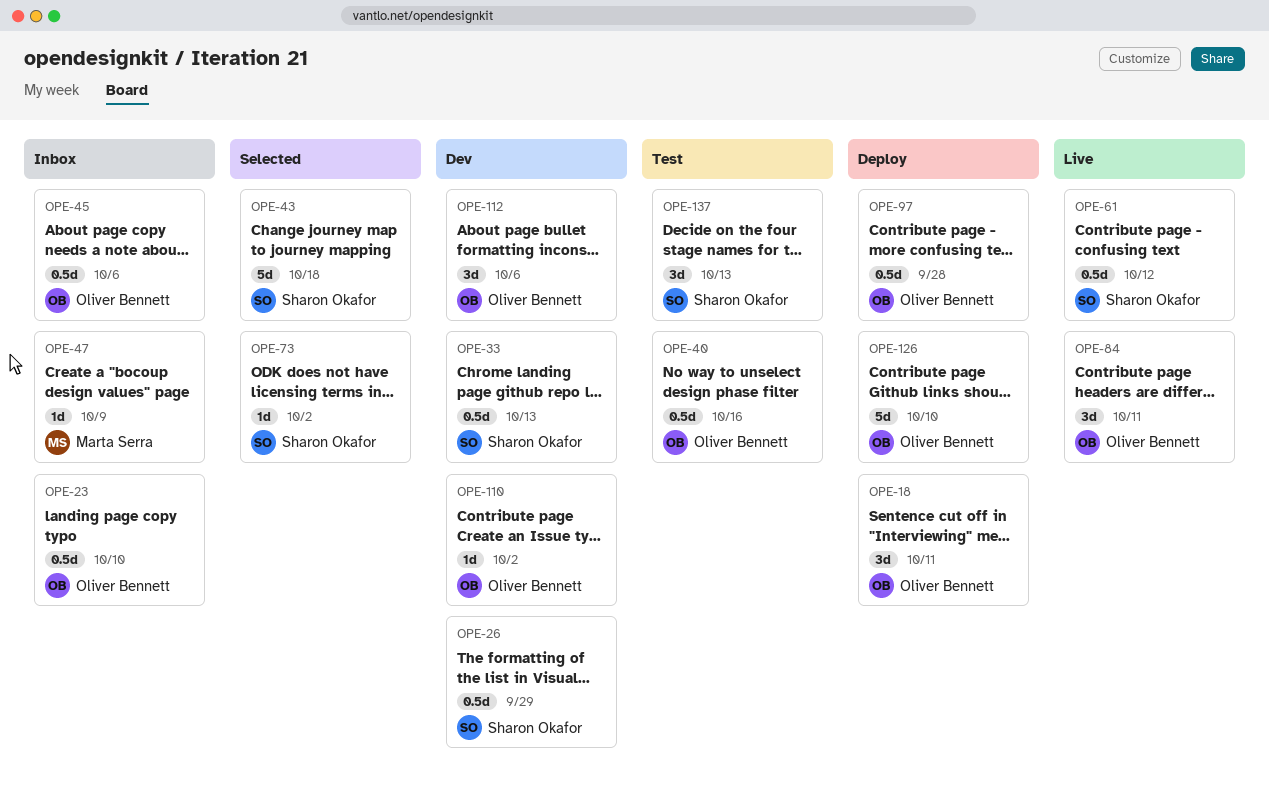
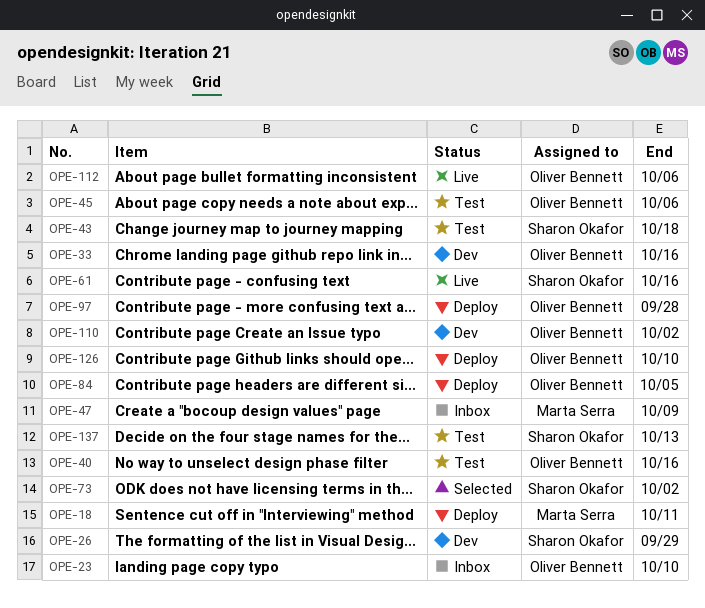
OPE-18, owner: Oliver Bennett -> Marta Serra
OPE-33, owner: Sharon Okafor -> Oliver Bennett
OPE-33, due: Oct 13 -> Oct 16
OPE-43, status: Selected -> Test
OPE-45, status: Inbox -> Test
OPE-61, due: Oct 12 -> Oct 16
OPE-84, status: Live -> Deploy
OPE-84, due: Oct 11 -> Oct 5
OPE-112, status: Dev -> Live

